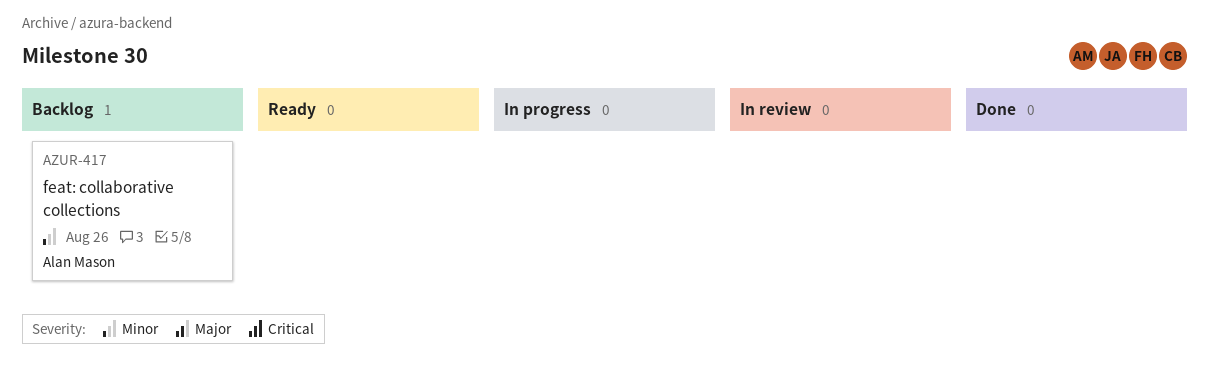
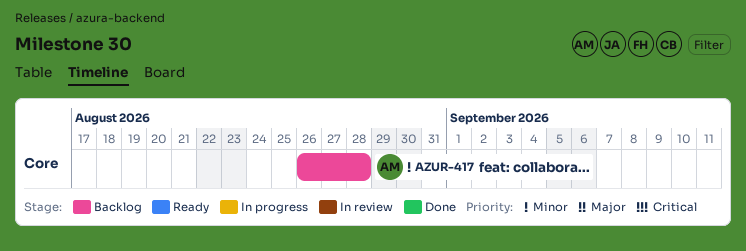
AZUR-417, due: Aug 26 -> Aug 28

